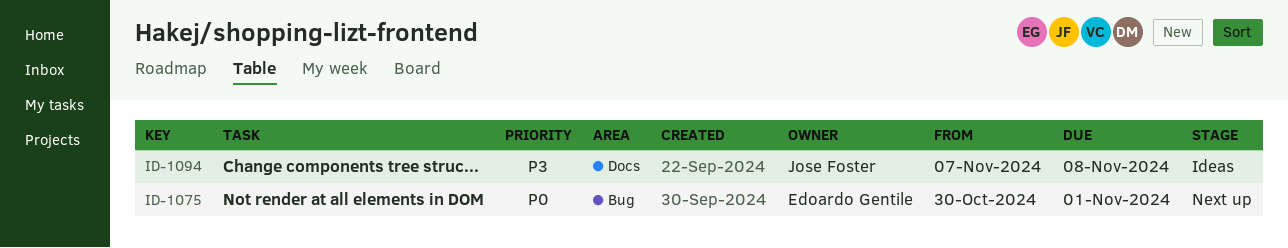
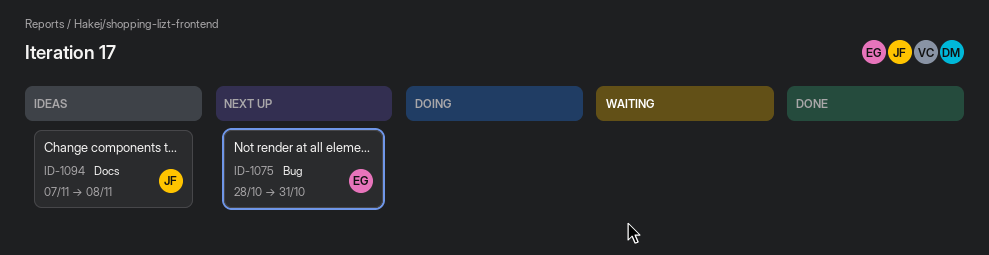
ID-1075, start: Oct 30 -> Oct 28
ID-1075, due: Nov 1 -> Oct 31

